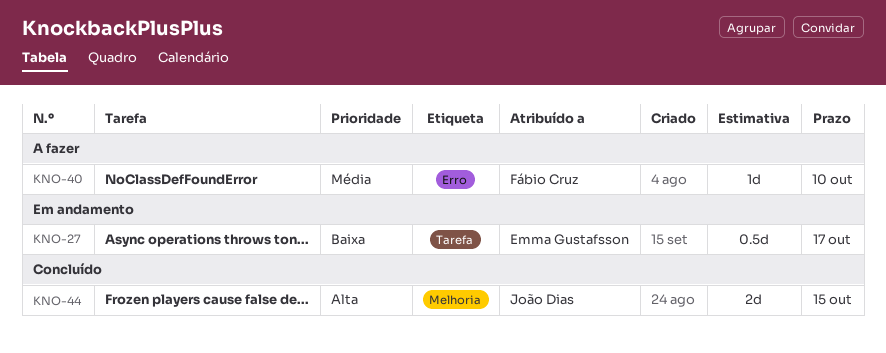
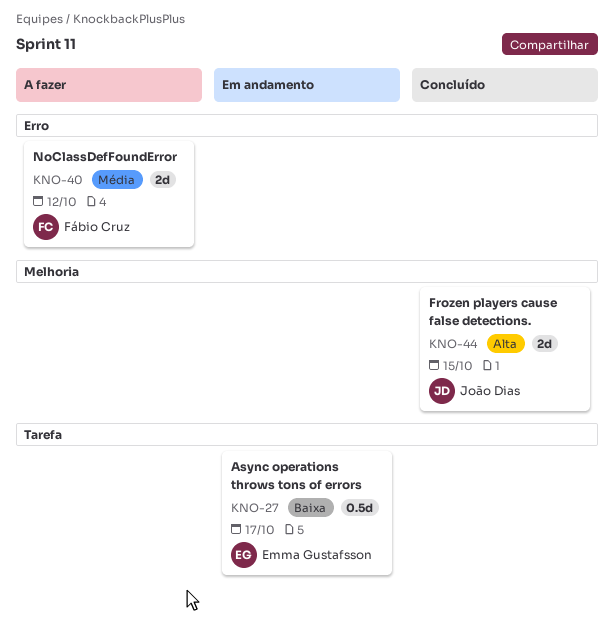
KNO-40, estimate: 1d -> 2d
KNO-40, due: Oct 10 -> Oct 12

